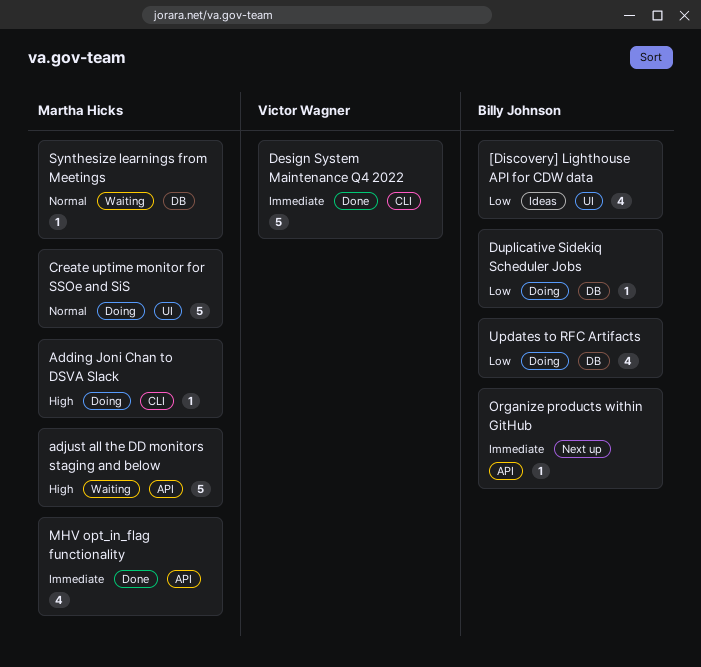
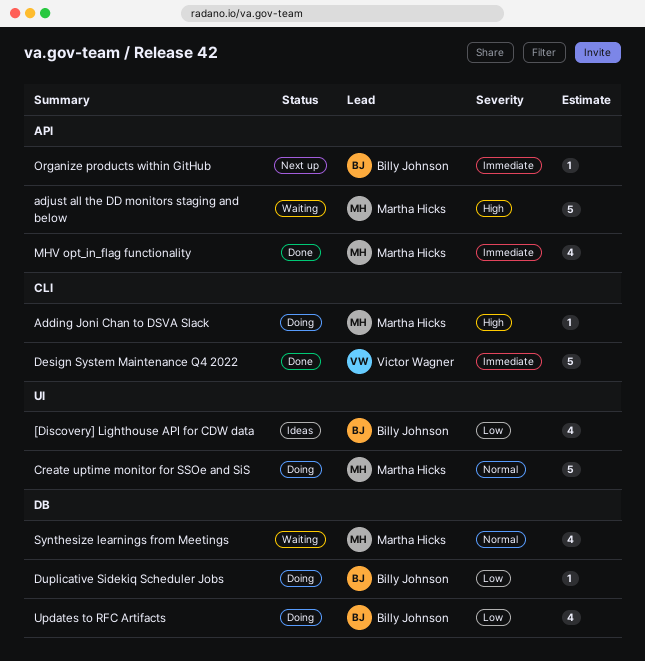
Synthesize learnings from Meetings, estimate: 1 -> 4

